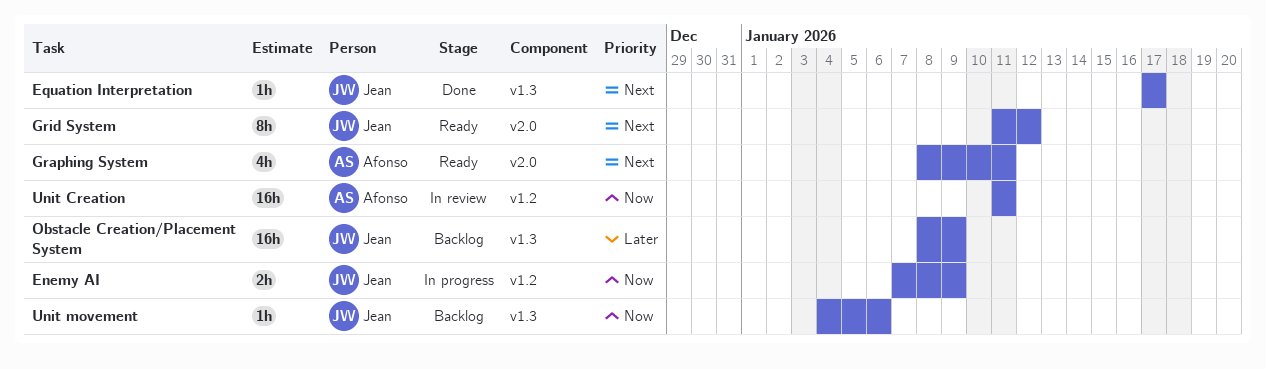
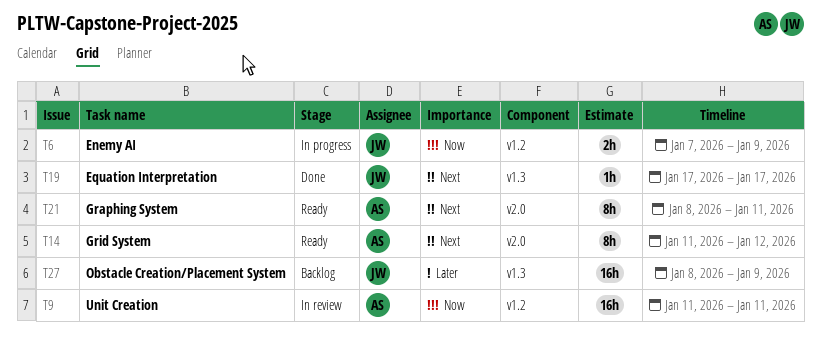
Graphing System, estimate: 4h -> 8h
Grid System, owner: Jean -> Afonso
Unit movement: present -> none

